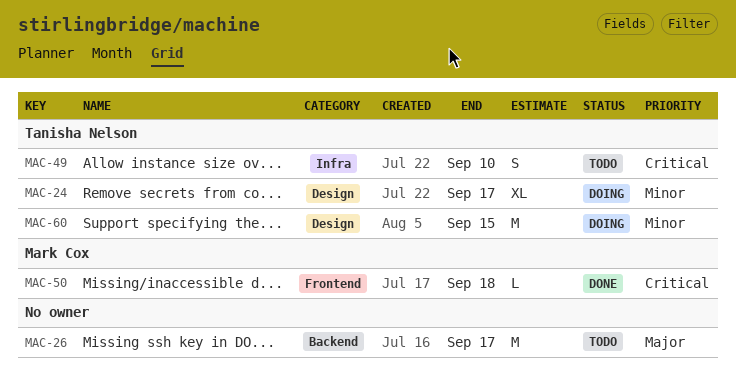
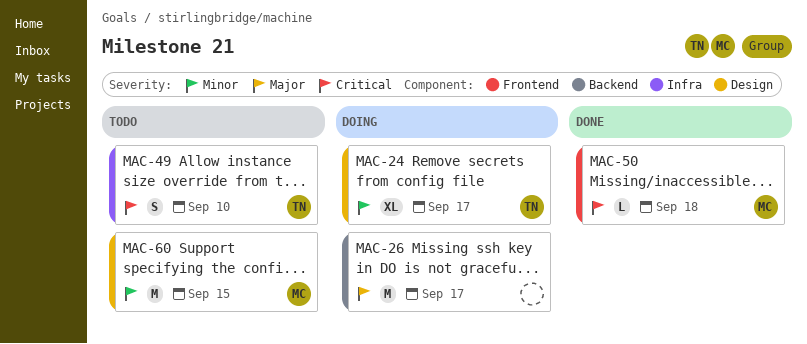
MAC-26, status: Todo -> Doing
MAC-60, status: Doing -> Todo
MAC-60, owner: Tanisha Nelson -> Mark Cox

